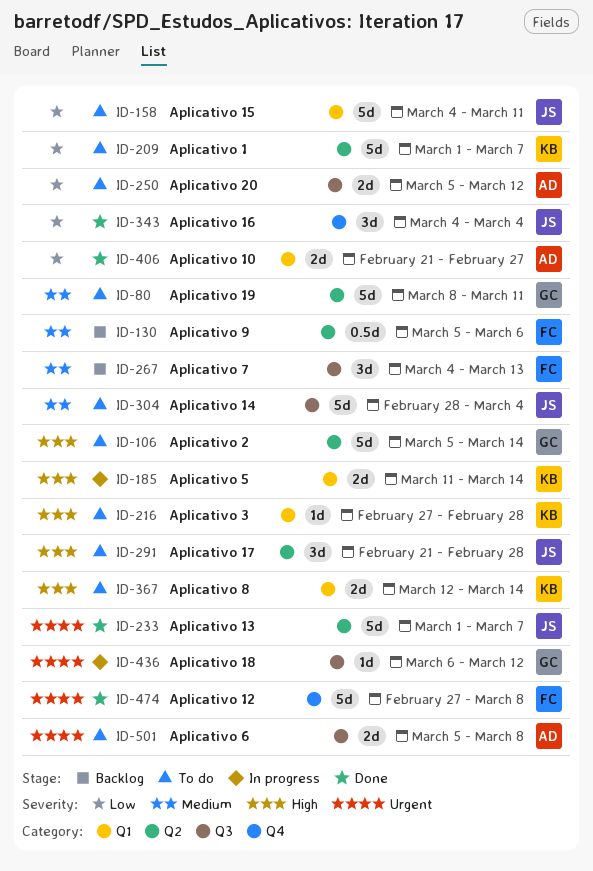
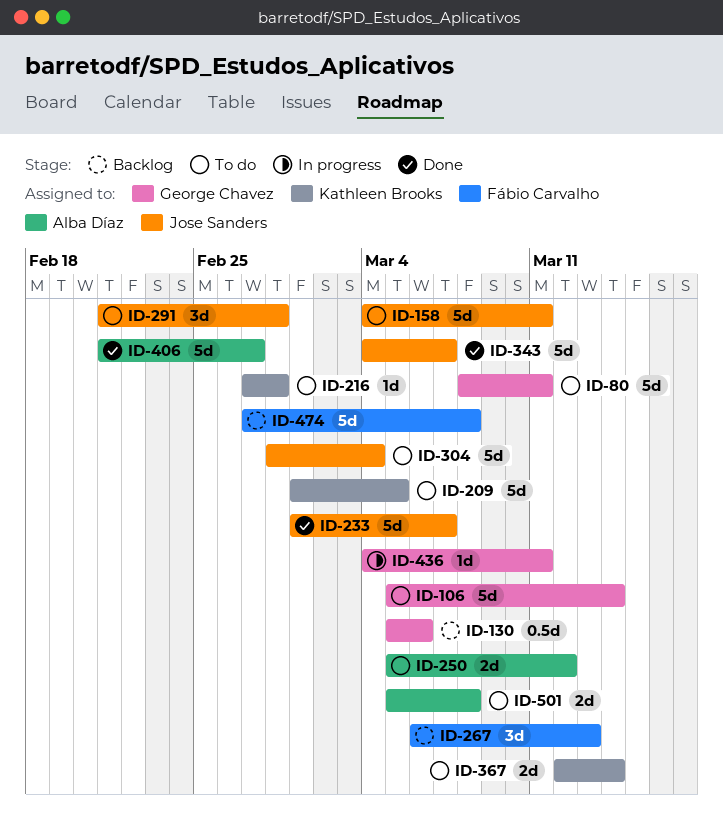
ID-130, owner: Fábio Carvalho -> George Chavez
ID-185: present -> none
ID-209, due: Mar 7 -> Mar 5
ID-267, start: Mar 4 -> Mar 6
ID-343, estimate: 3d -> 5d
ID-343, due: Mar 4 -> Mar 7
ID-406, estimate: 2d -> 5d
ID-436, start: Mar 6 -> Mar 4
ID-436, due: Mar 12 -> Mar 11
ID-474, status: Done -> Backlog

